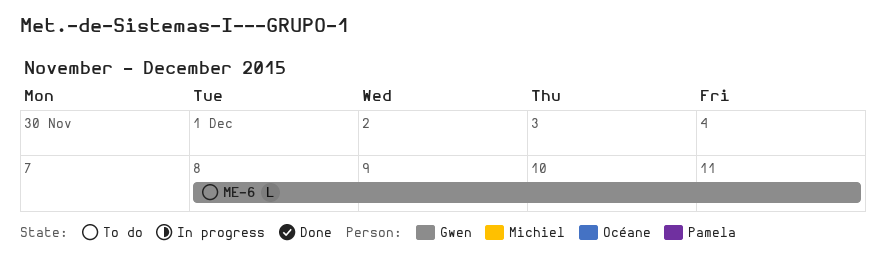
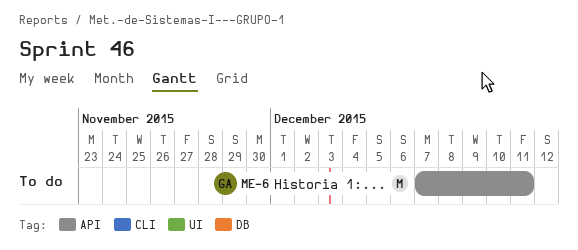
ME-6, estimate: L -> M
ME-6, start: Dec 8 -> Dec 7

